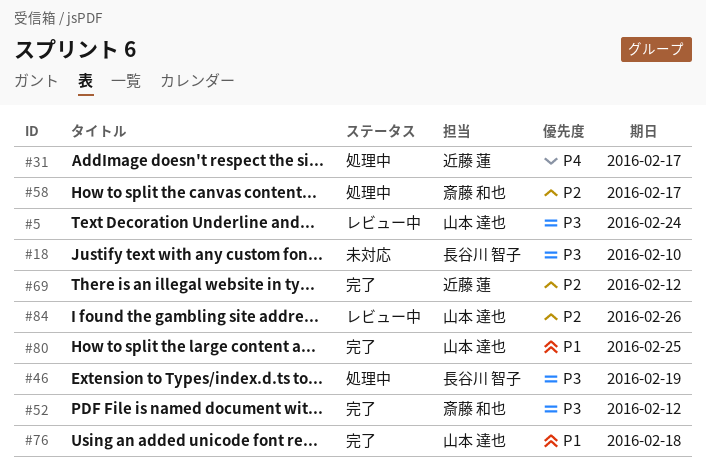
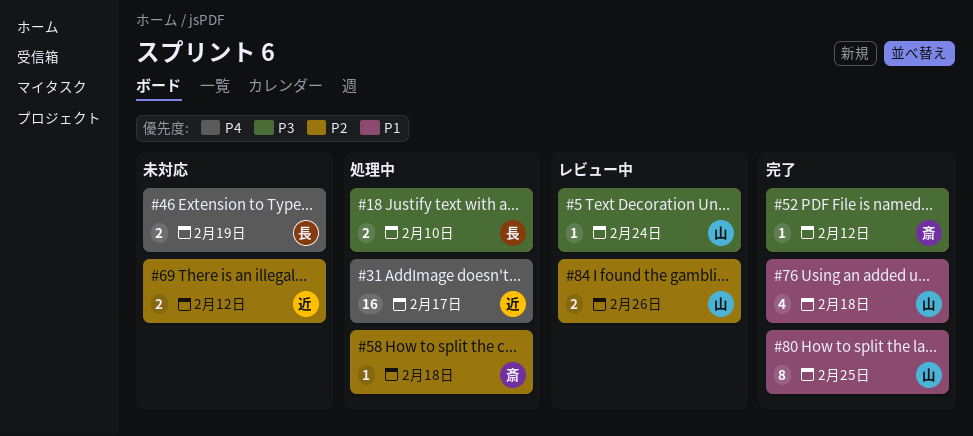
#18, status: 未対応 -> 処理中
#46, status: 処理中 -> 未対応
#46, priority: P3 -> P4
#58, due: Feb 17 -> Feb 18
#69, status: 完了 -> 未対応

